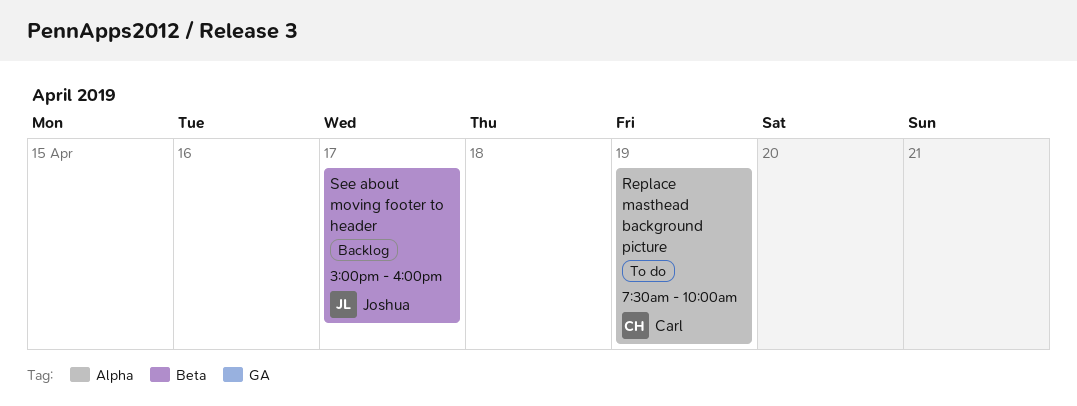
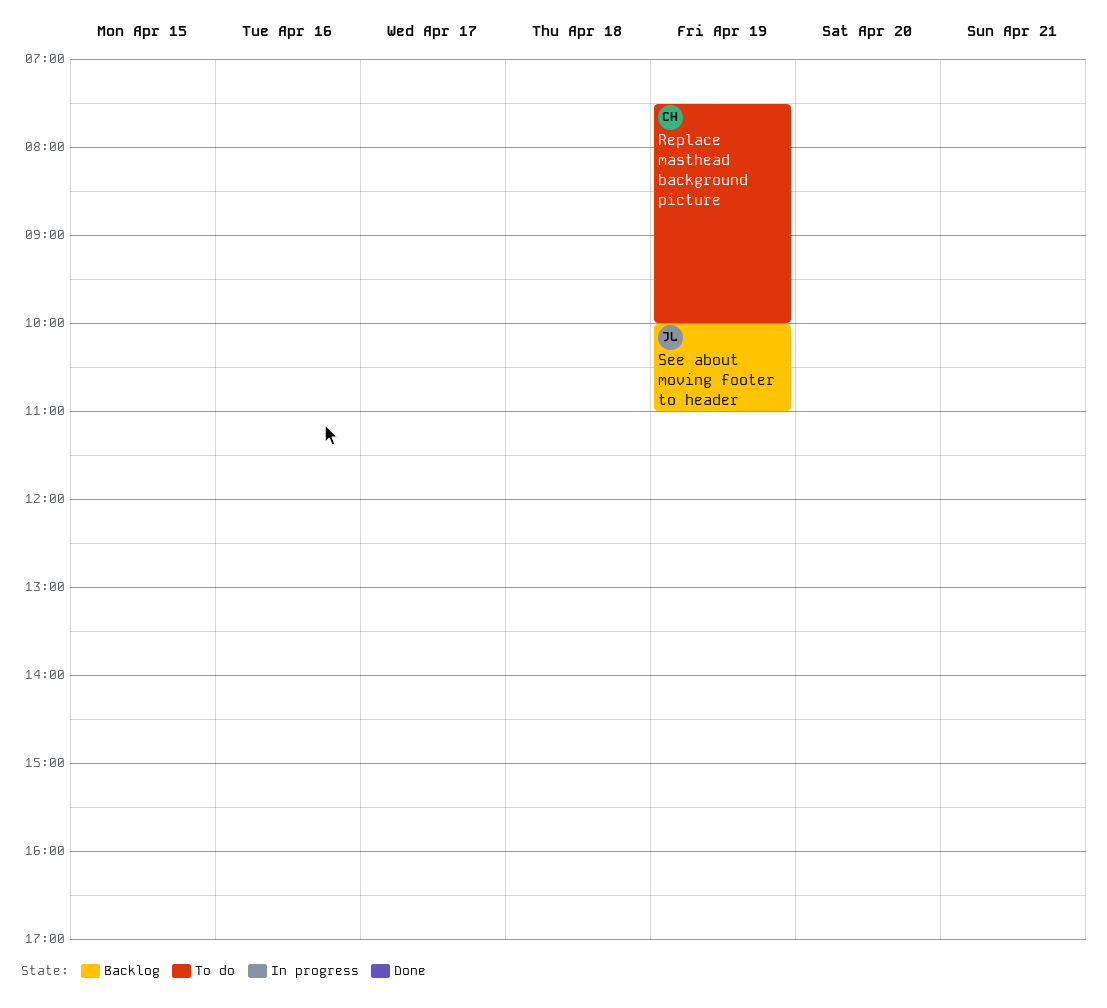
See about moving footer to header, day: Apr 17 -> Apr 19
See about moving footer to header, begins: 15:00 -> 10:00
See about moving footer to header, ends: 16:00 -> 11:00

